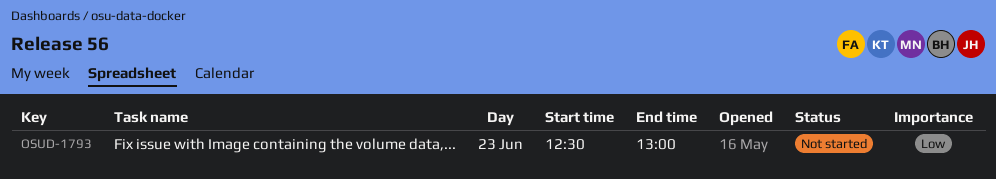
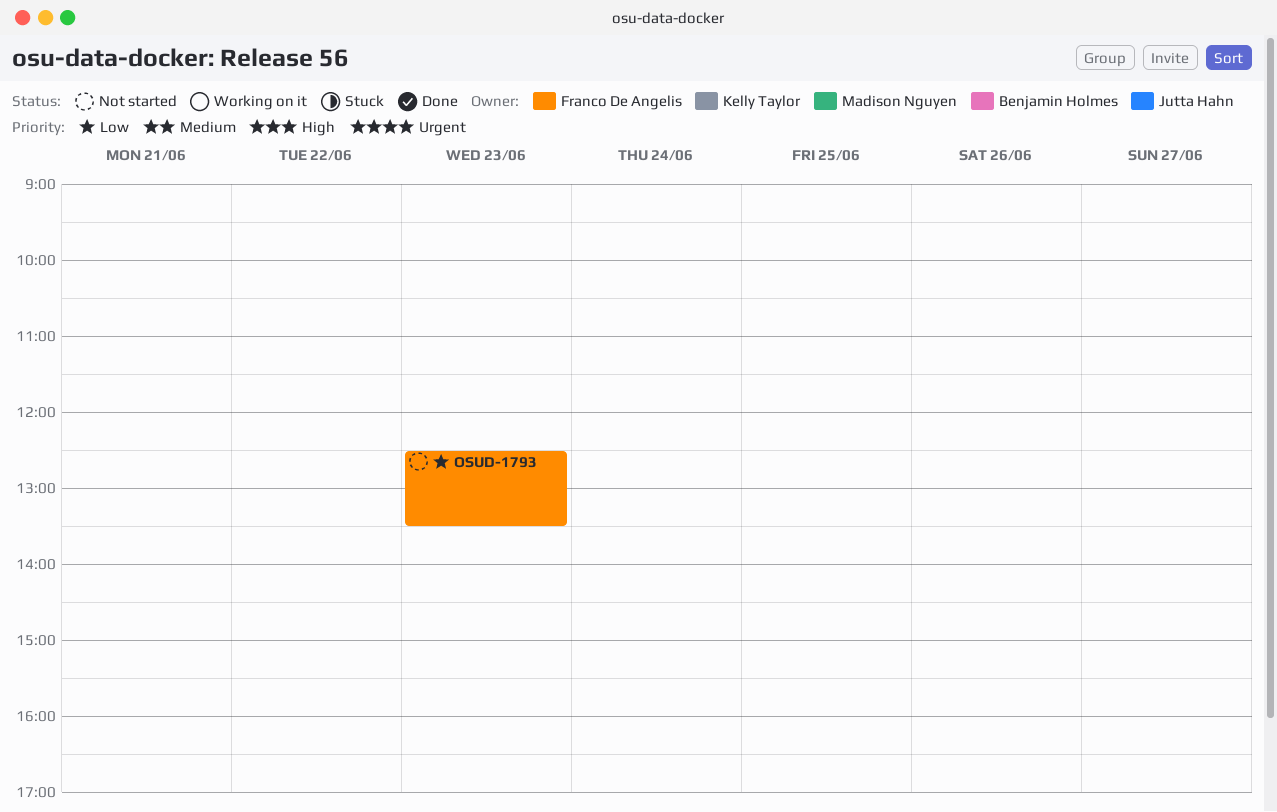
OSUD-1793, ends: 13:00 -> 13:30

